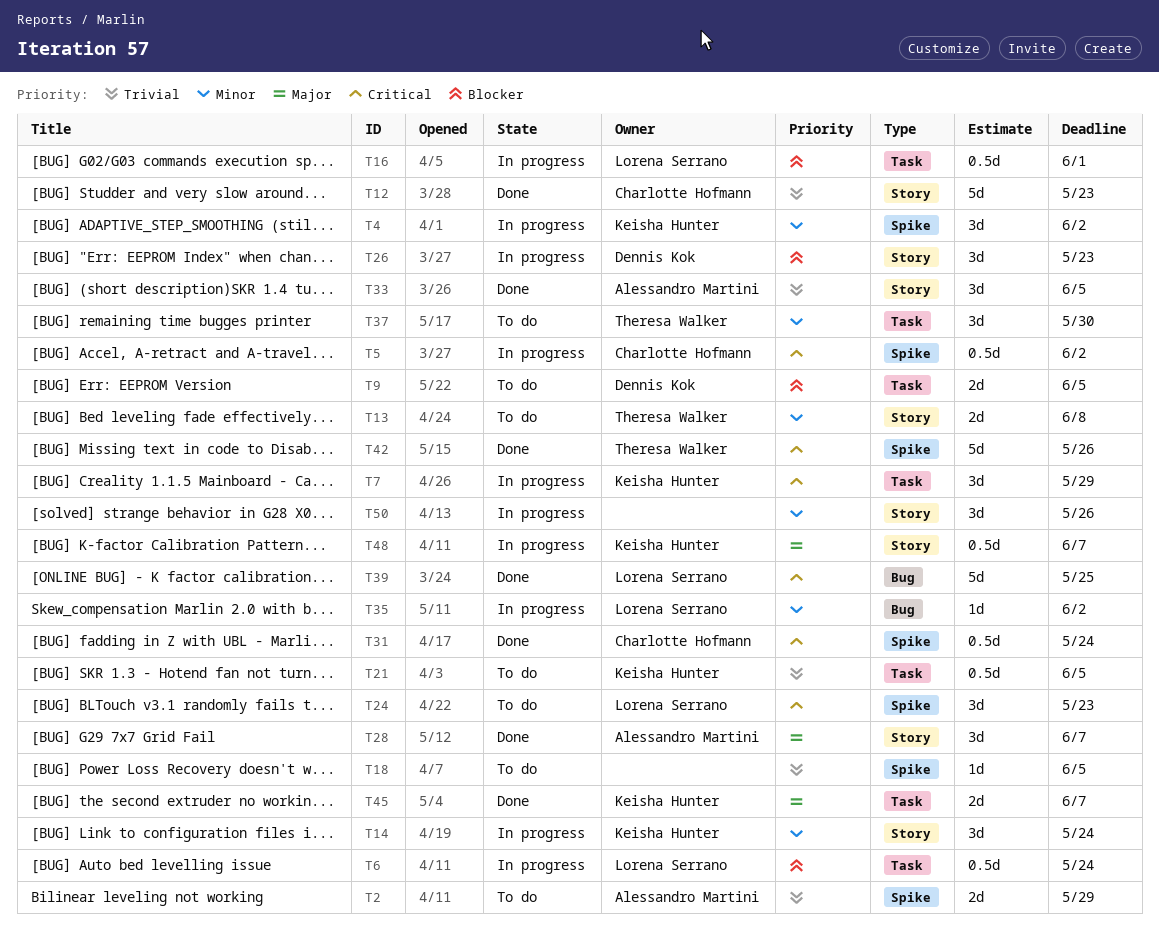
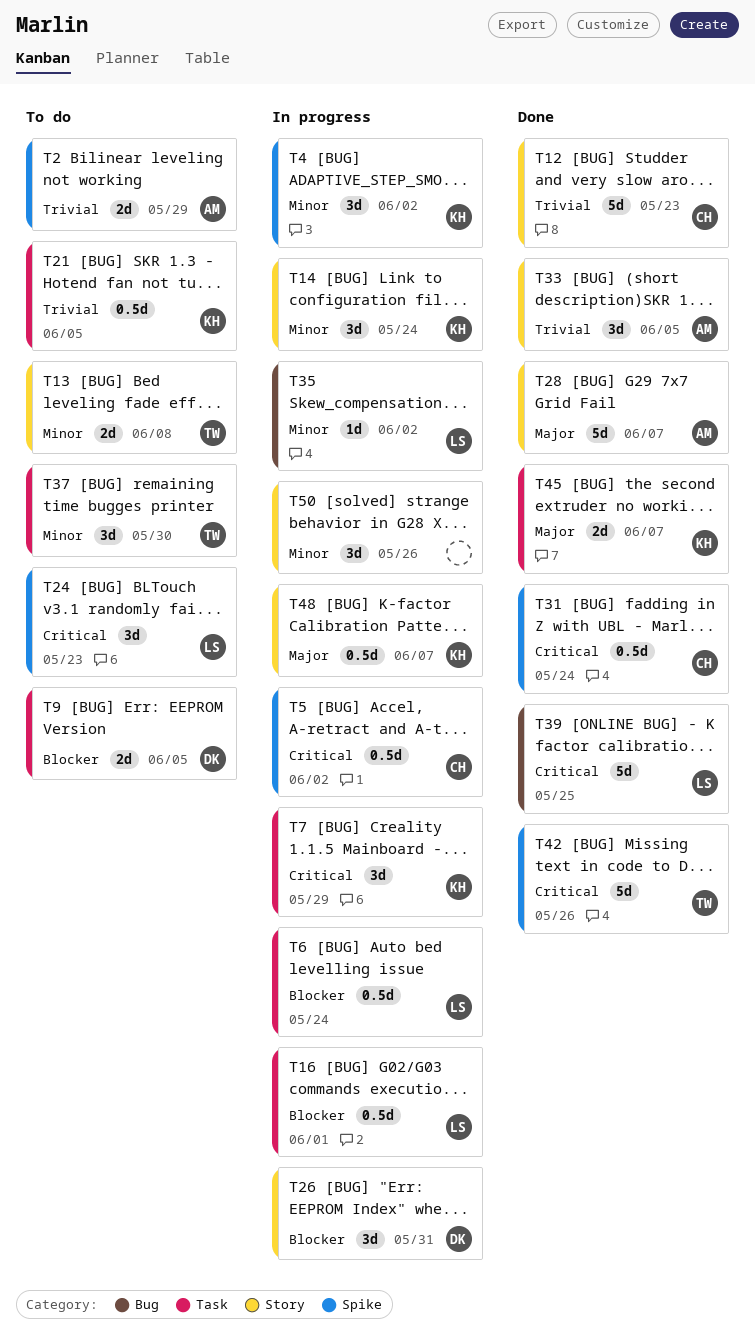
T18: present -> none
T26, due: May 23 -> May 31
T28, estimate: 3d -> 5d

